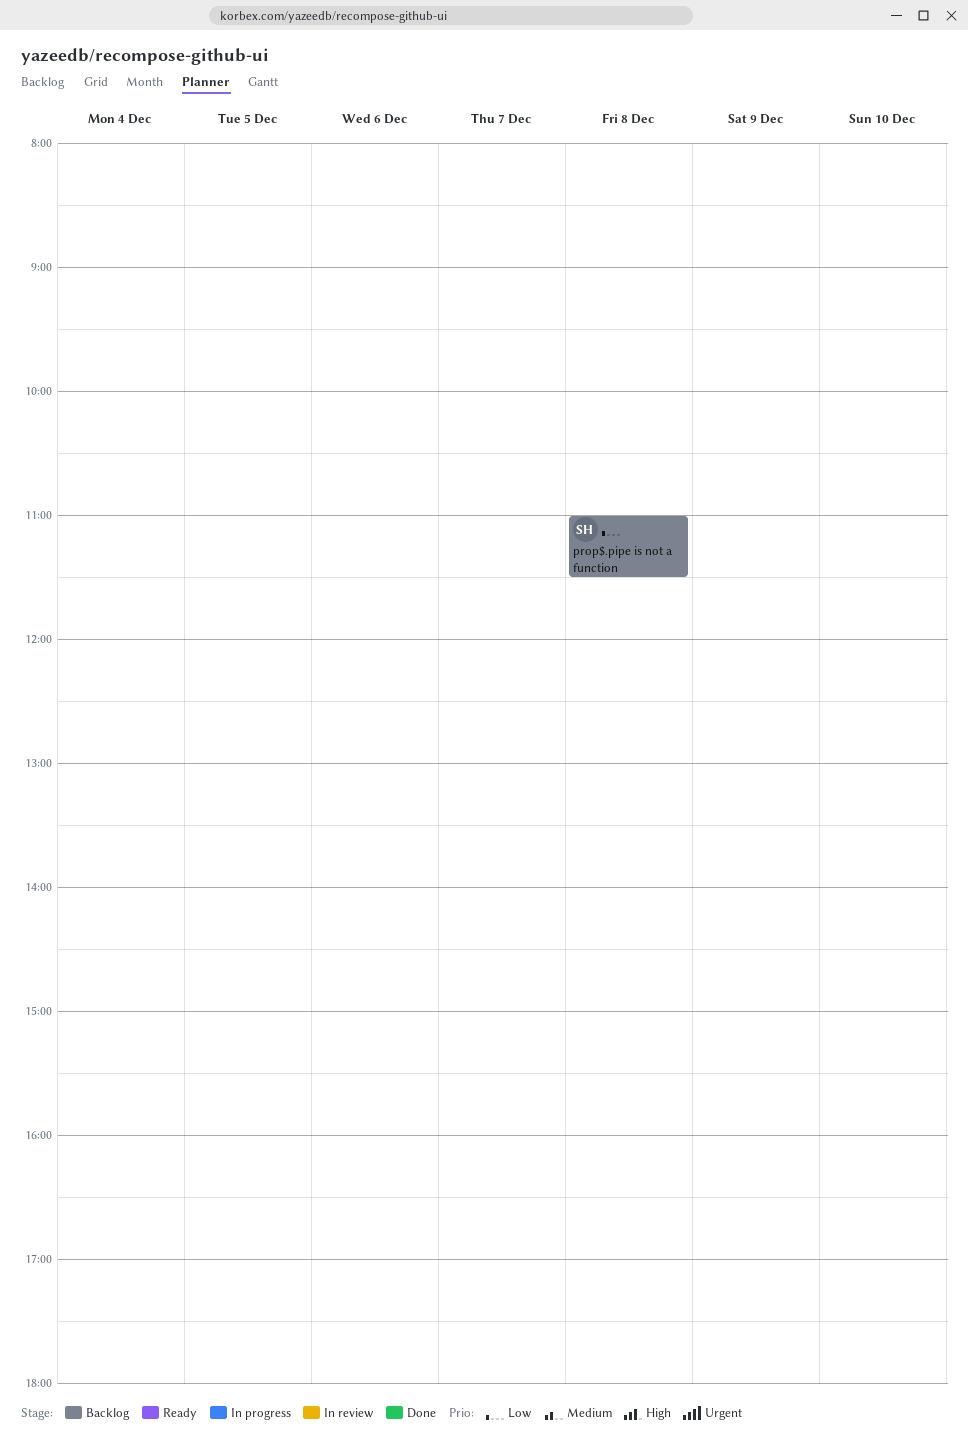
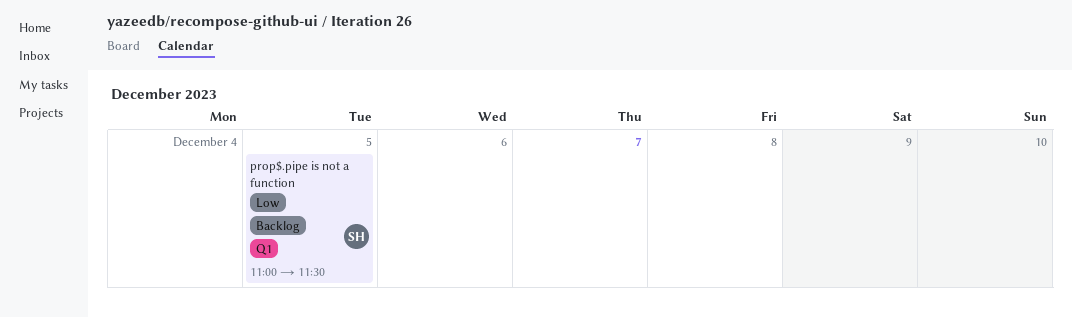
prop$.pipe is not a function, day: Dec 8 -> Dec 5

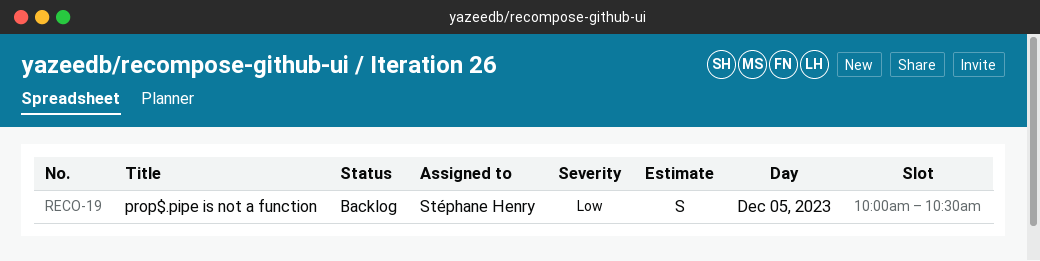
prop$.pipe is not a function, begins: 11:00 -> 10:00
prop$.pipe is not a function, ends: 11:30 -> 10:30

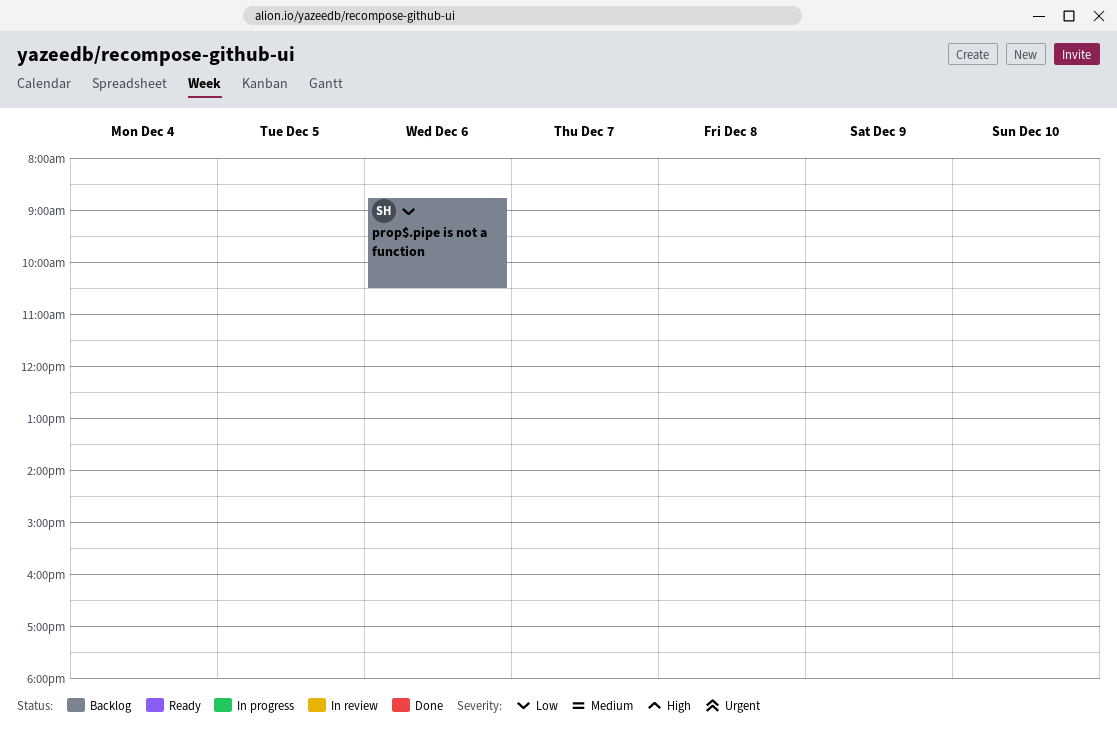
prop$.pipe is not a function, day: Dec 5 -> Dec 6
prop$.pipe is not a function, begins: 10:00 -> 08:45

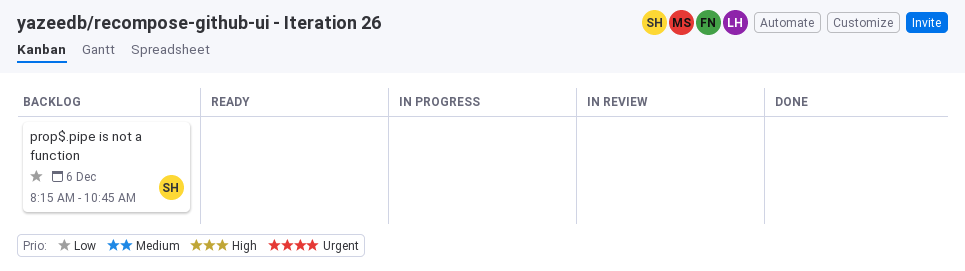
prop$.pipe is not a function, begins: 08:45 -> 08:15
prop$.pipe is not a function, ends: 10:30 -> 10:45

